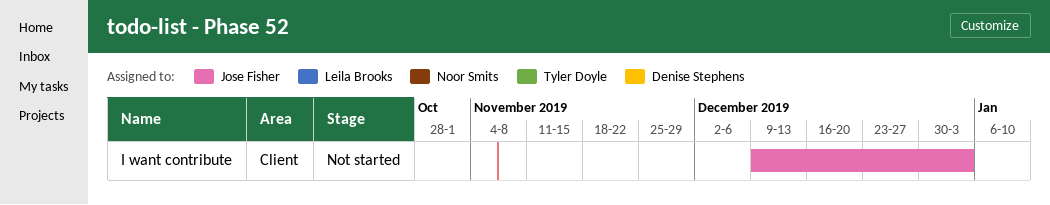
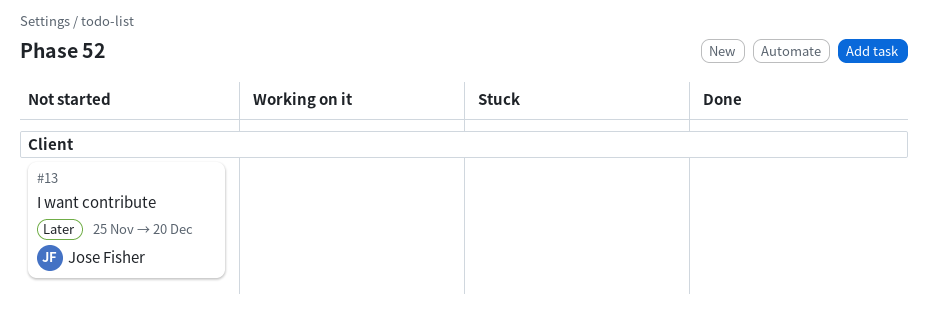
I want contribute, start: Dec 9 -> Nov 25
I want contribute, due: Jan 3 -> Dec 20

